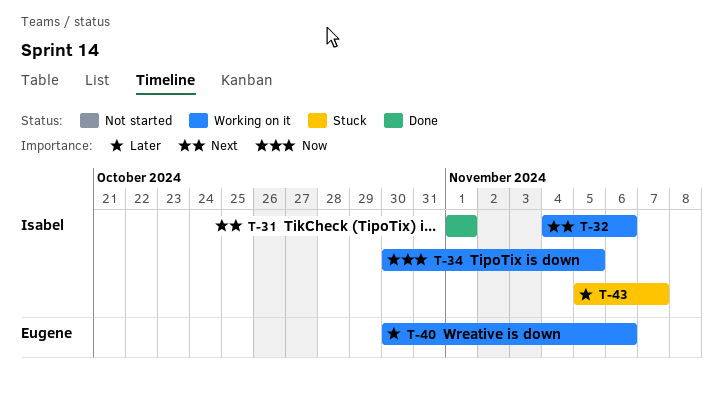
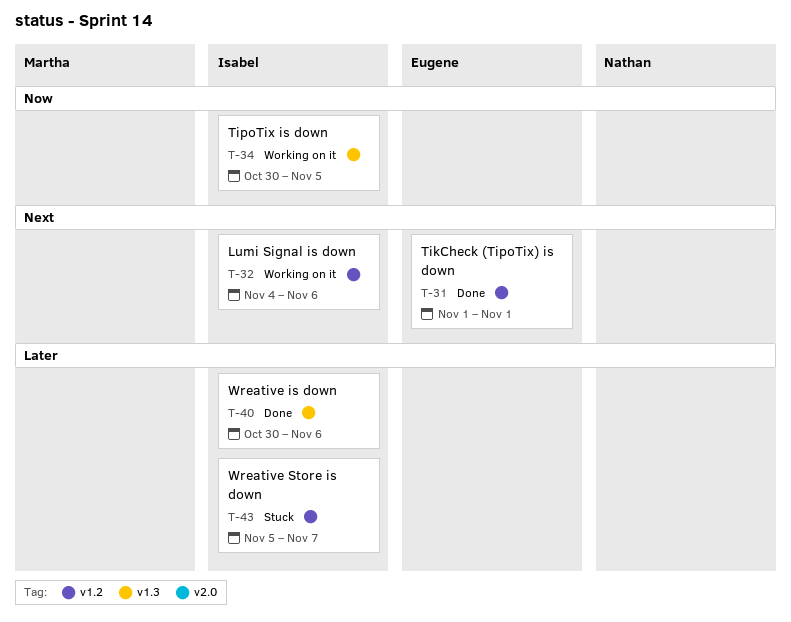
T-31, owner: Isabel -> Eugene
T-40, status: Working on it -> Done
T-40, owner: Eugene -> Isabel

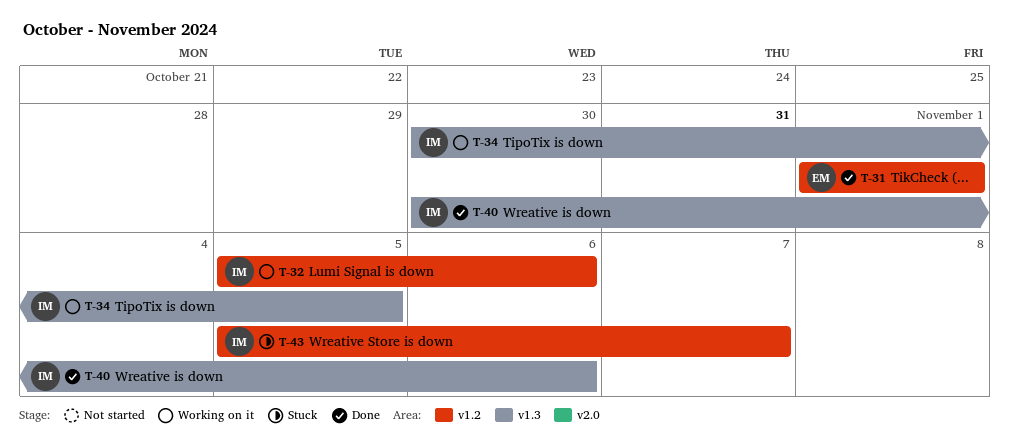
T-32, start: Nov 4 -> Nov 5

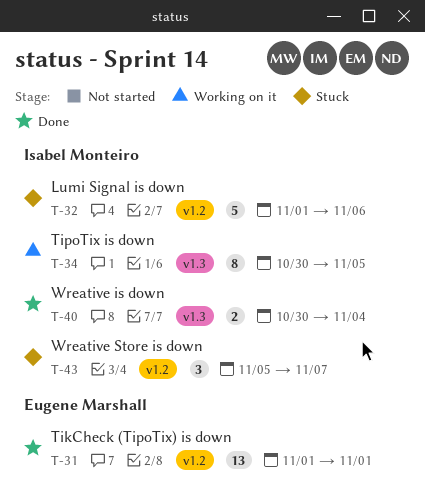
T-32, status: Working on it -> Stuck
T-32, start: Nov 5 -> Nov 1
T-40, due: Nov 6 -> Nov 4

